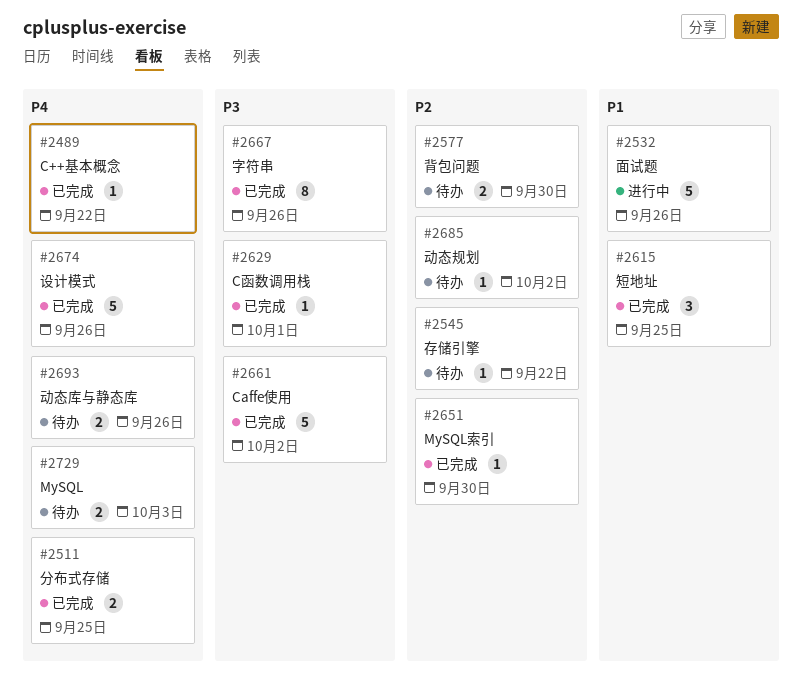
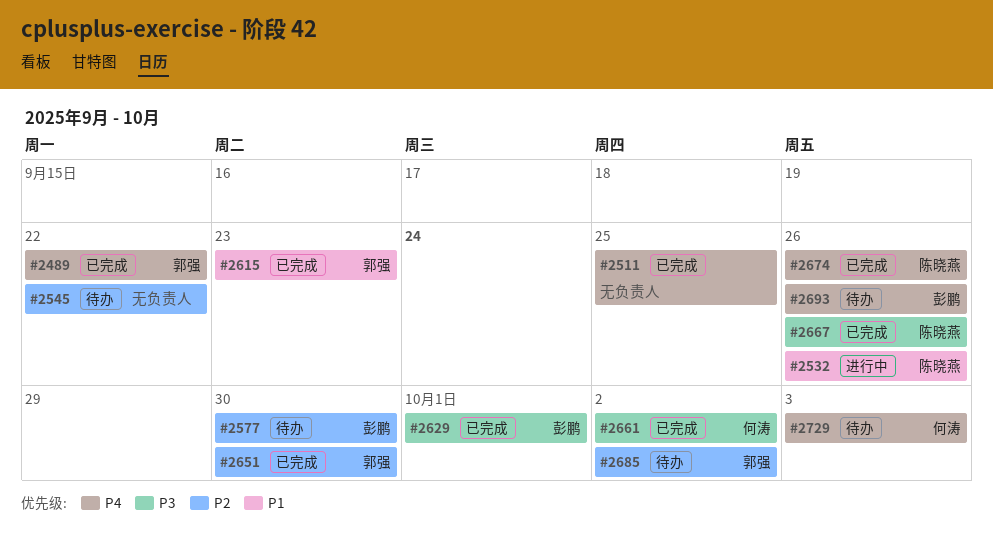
#2615, due: Sep 25 -> Sep 23

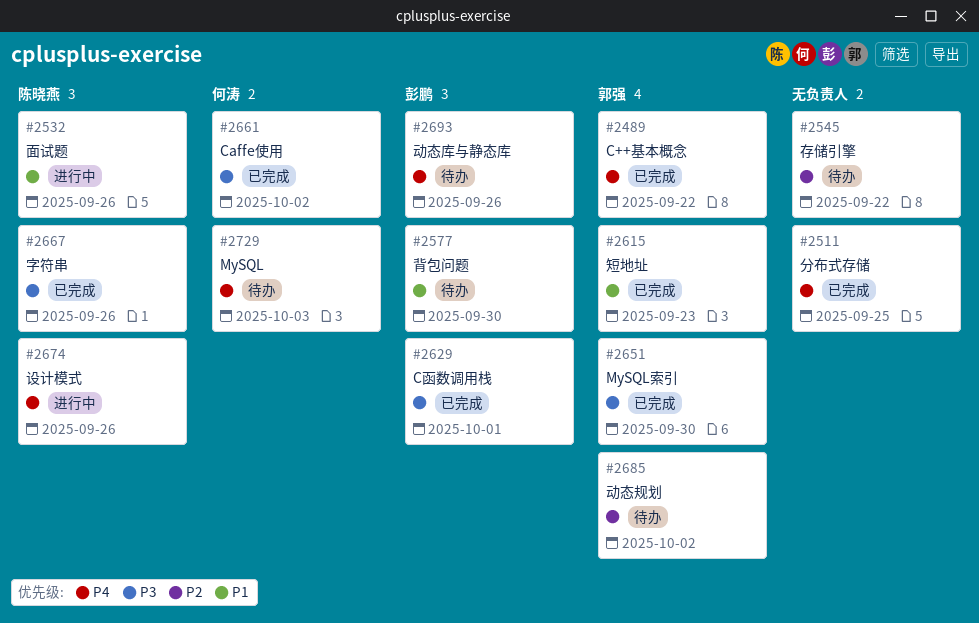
#2577, priority: P2 -> P1
#2651, priority: P2 -> P3
#2674, status: 已完成 -> 进行中

